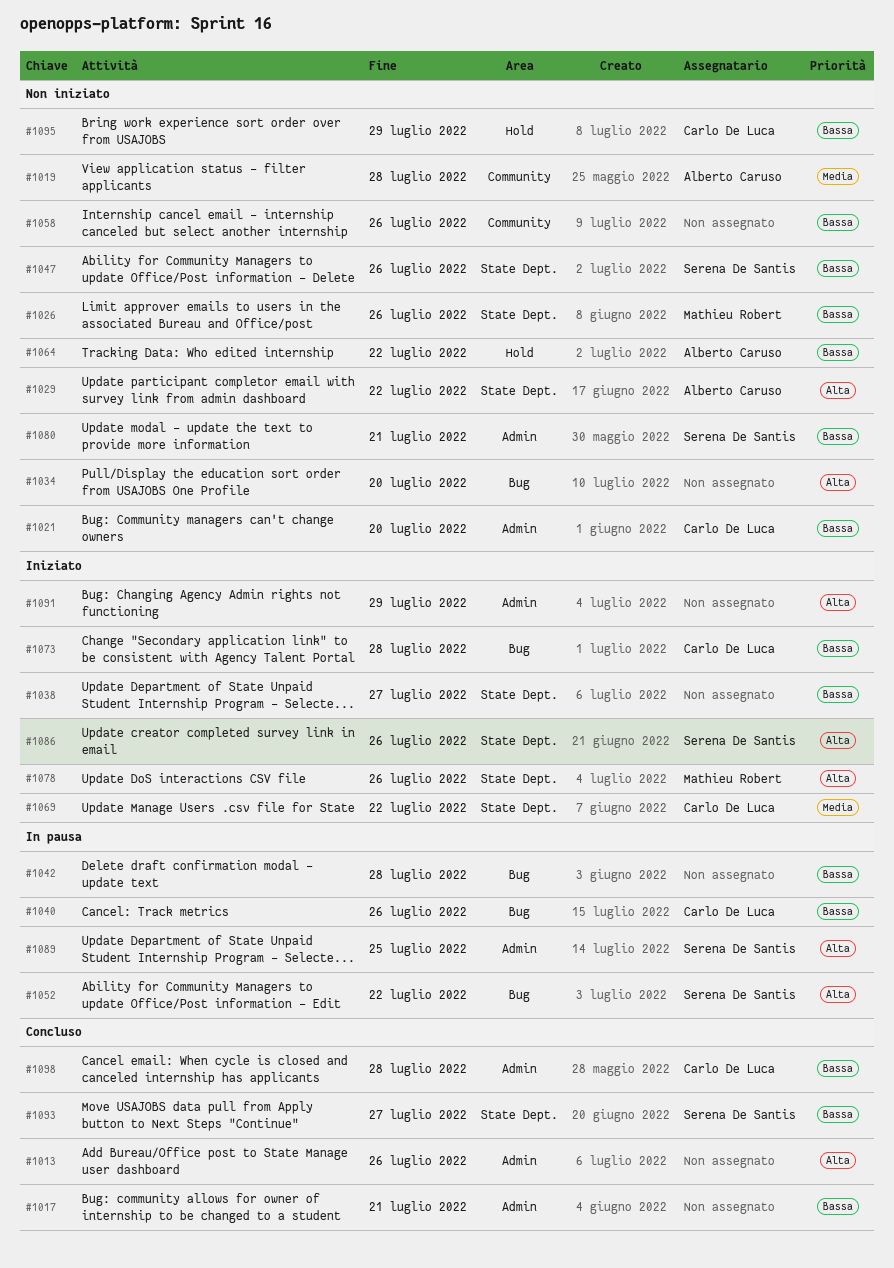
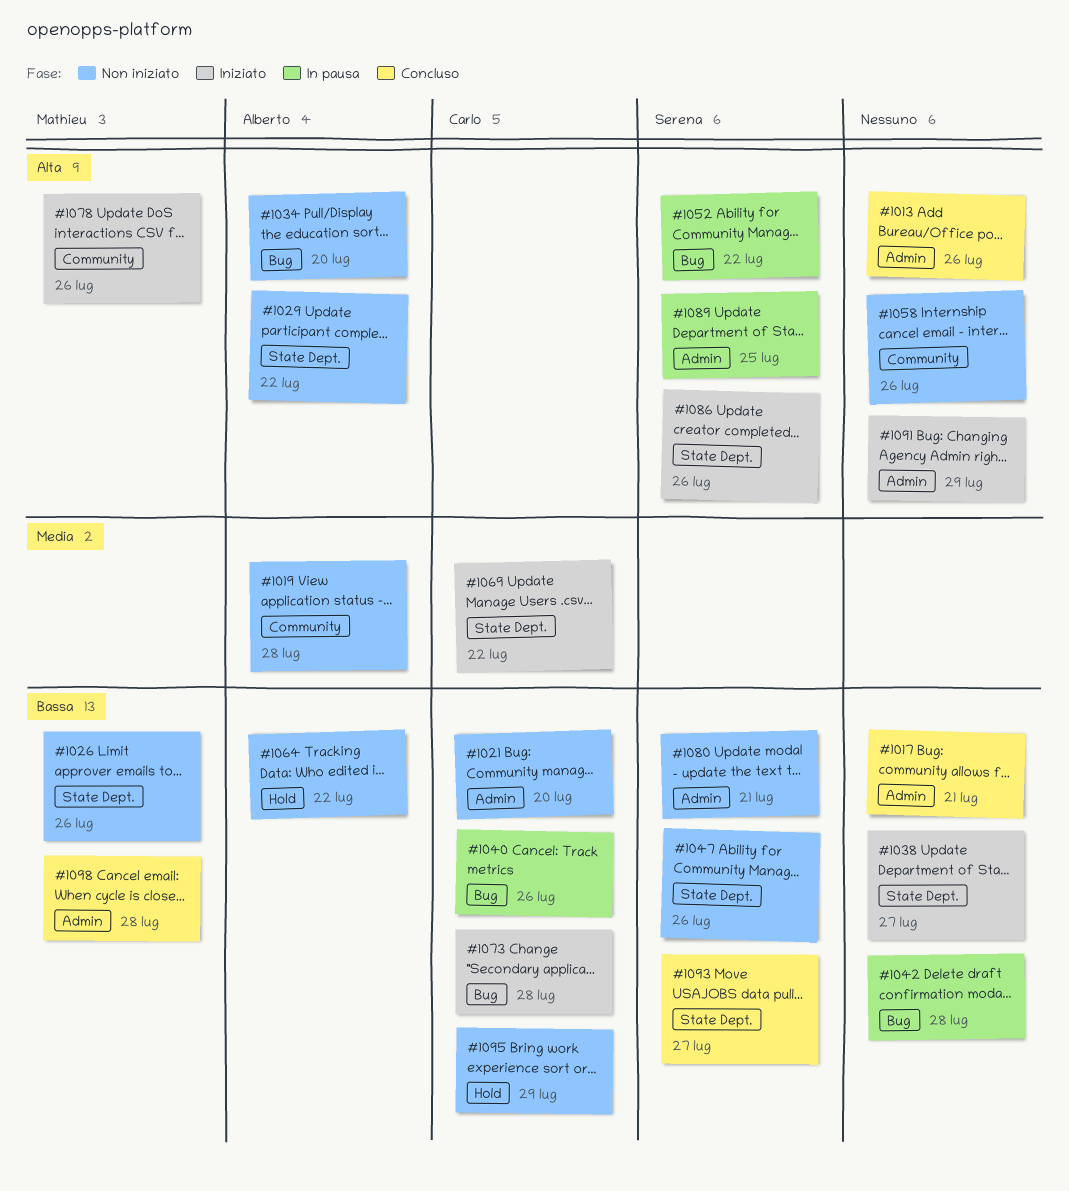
#1034, owner: none -> Alberto Caruso
#1058, priority: Bassa -> Alta
#1078, label: State Dept. -> Community
#1098, owner: Carlo De Luca -> Mathieu Robert

